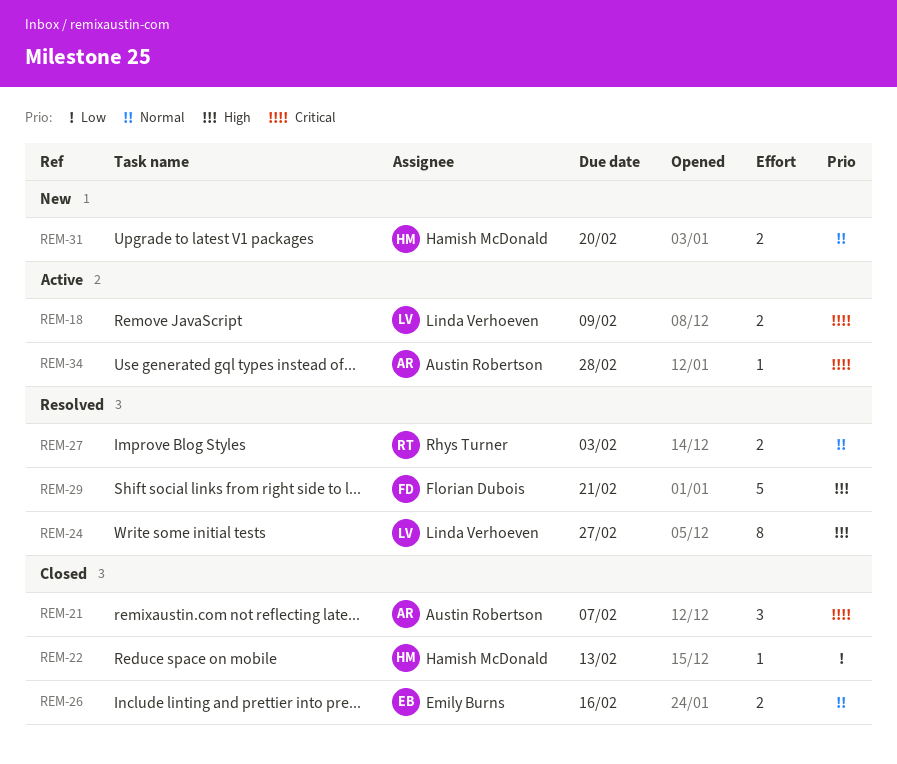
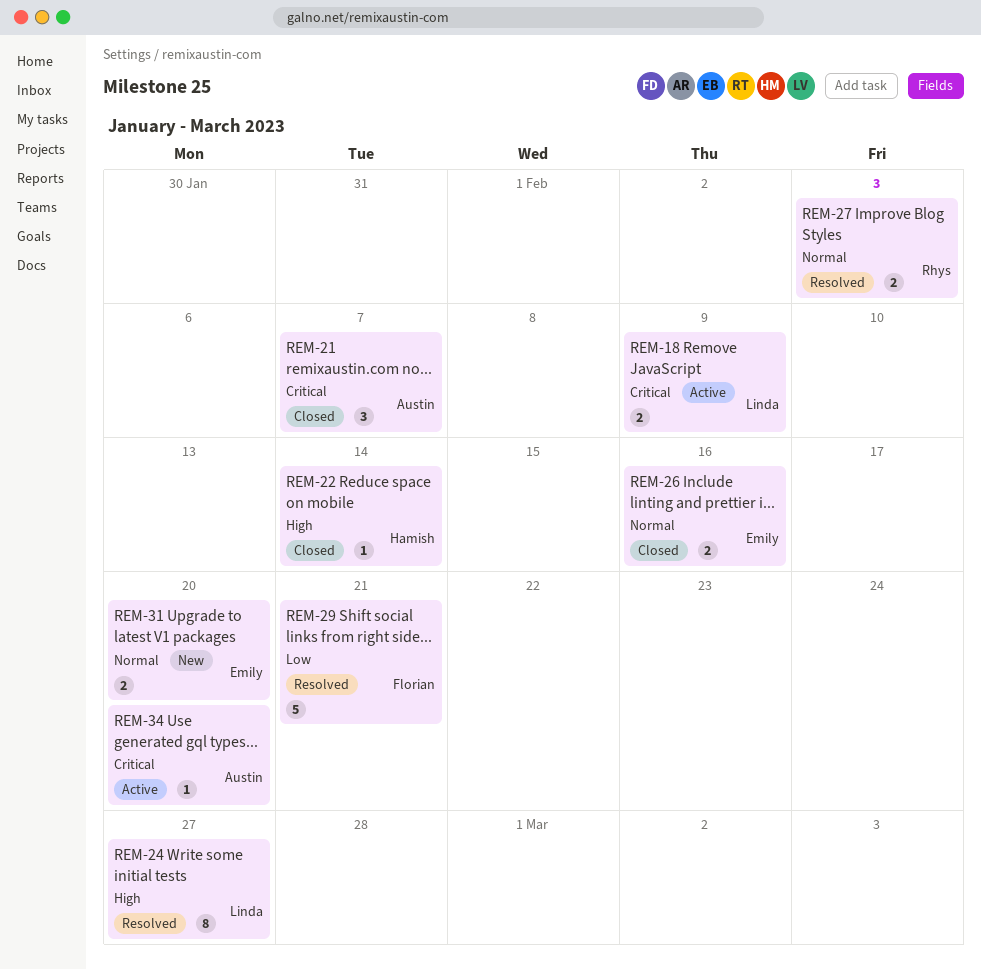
REM-22, priority: Low -> High
REM-22, due: Feb 13 -> Feb 14
REM-29, priority: High -> Low
REM-31, owner: Hamish McDonald -> Emily Burns
REM-34, due: Feb 28 -> Feb 20

